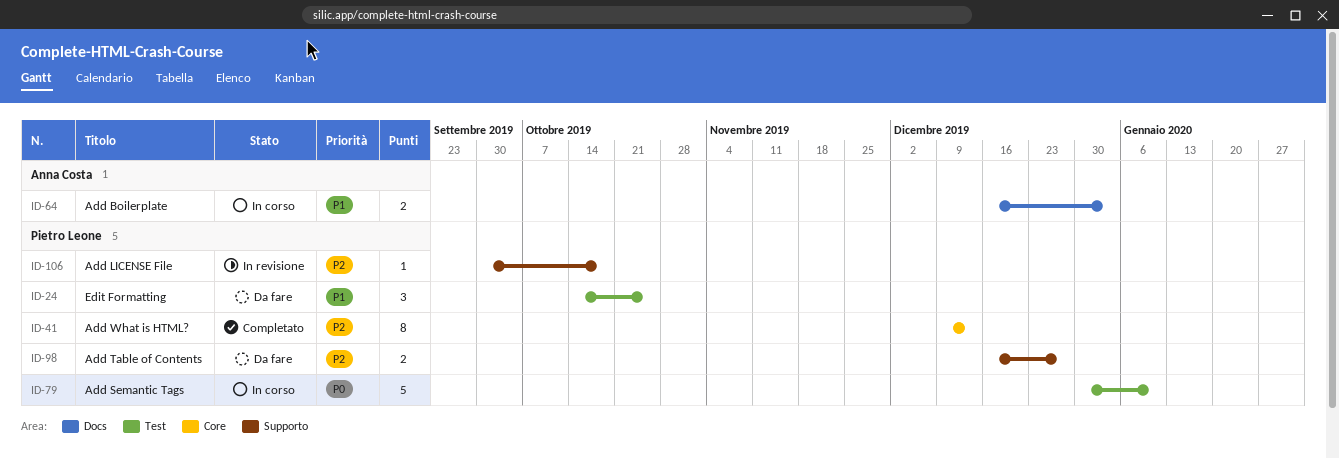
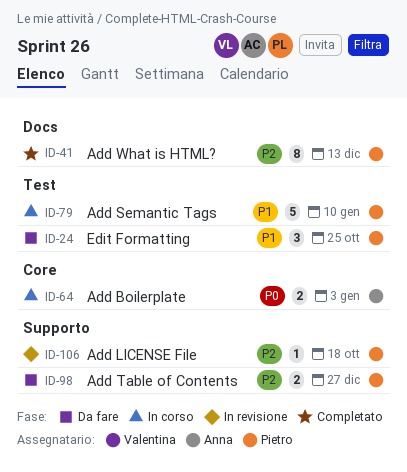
ID-41, label: Core -> Docs
ID-64, priority: P1 -> P0
ID-64, label: Docs -> Core
ID-79, priority: P0 -> P1

